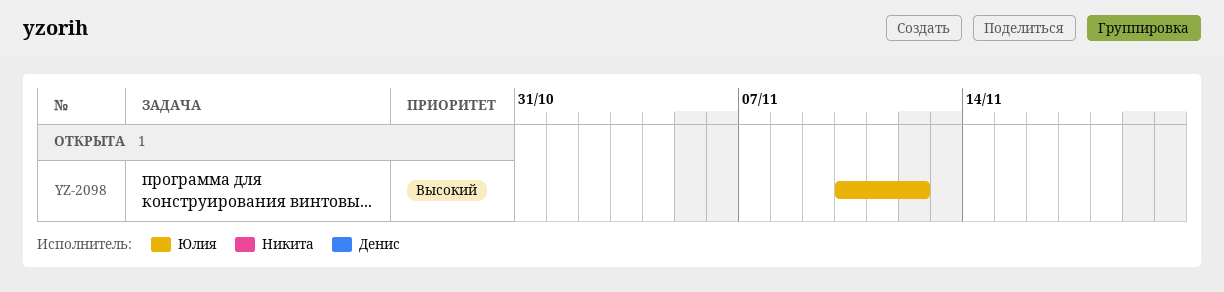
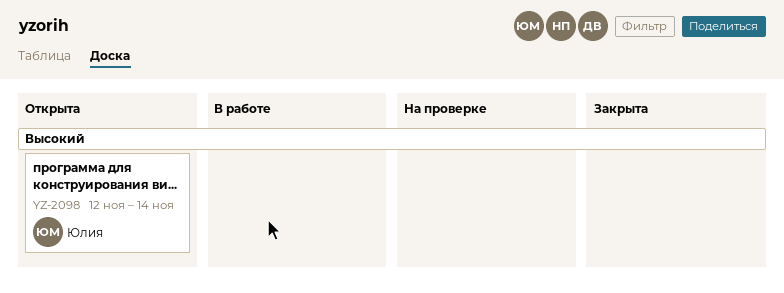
YZ-2098, start: Nov 10 -> Nov 12
YZ-2098, due: Nov 12 -> Nov 14

